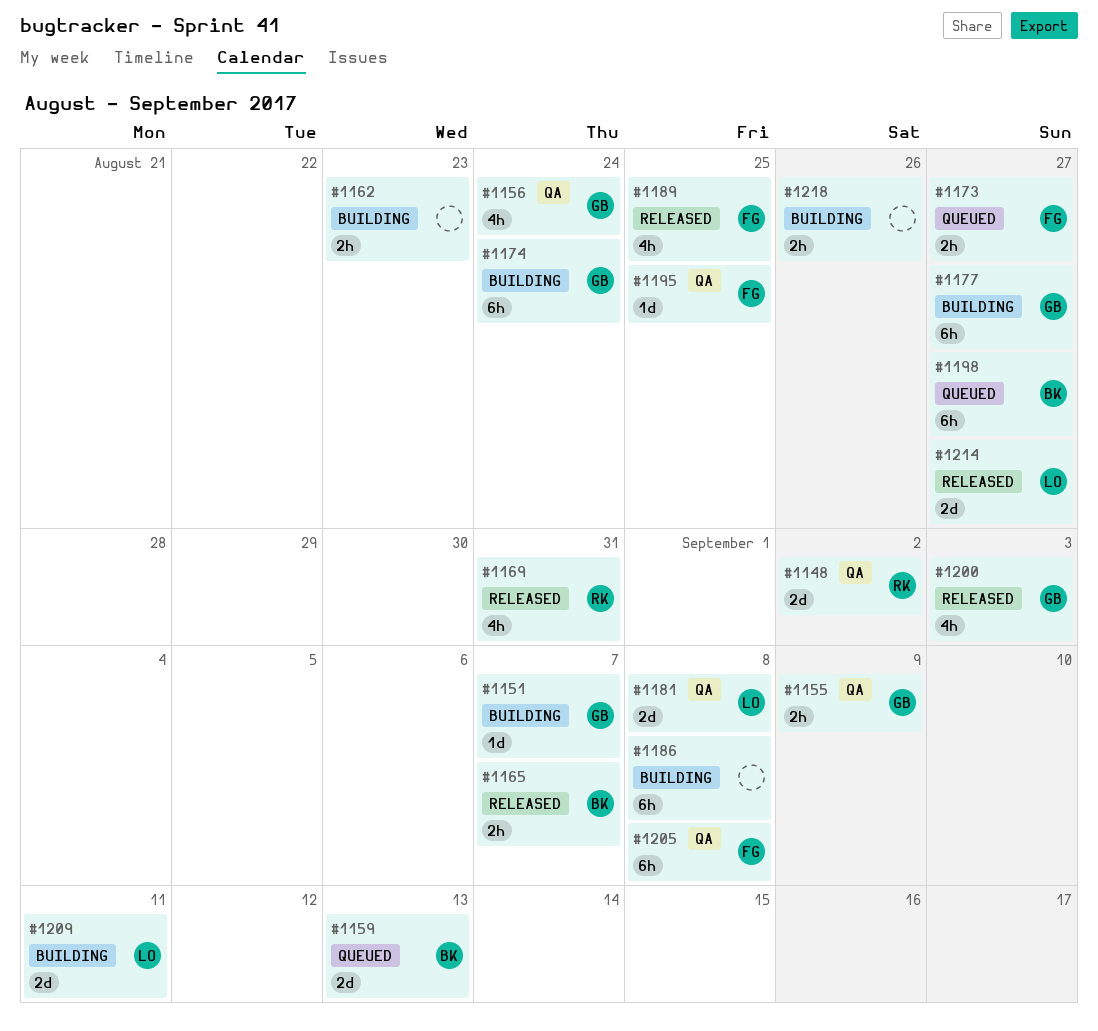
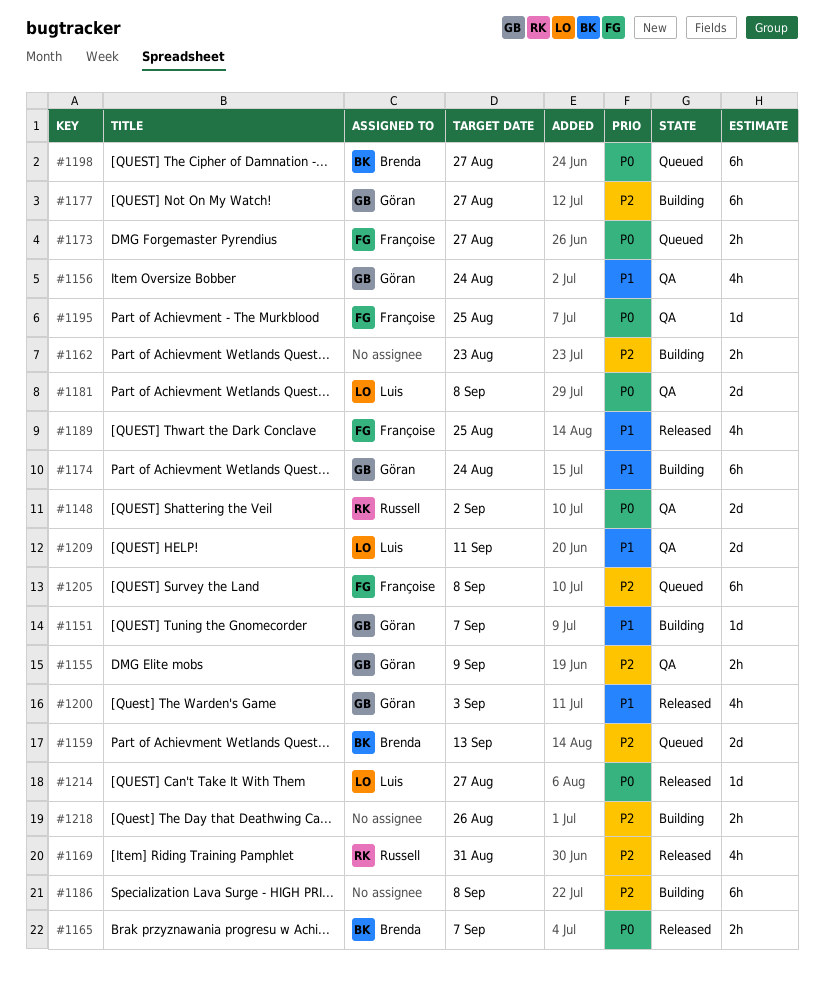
#1205, status: QA -> Queued
#1209, status: Building -> QA
#1214, estimate: 2d -> 1d

